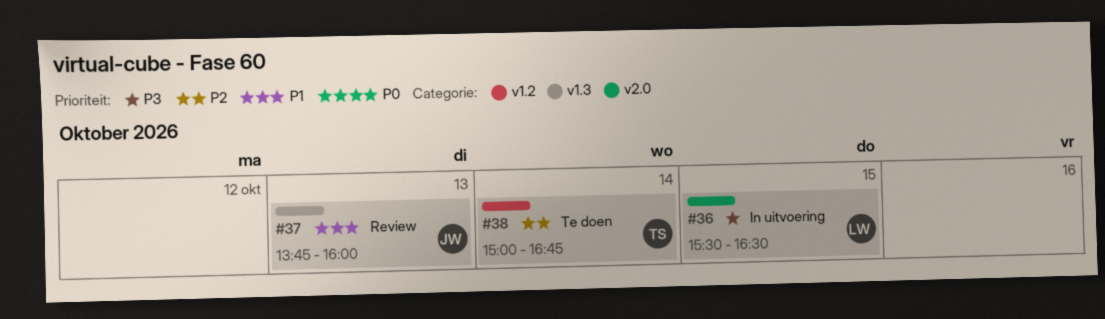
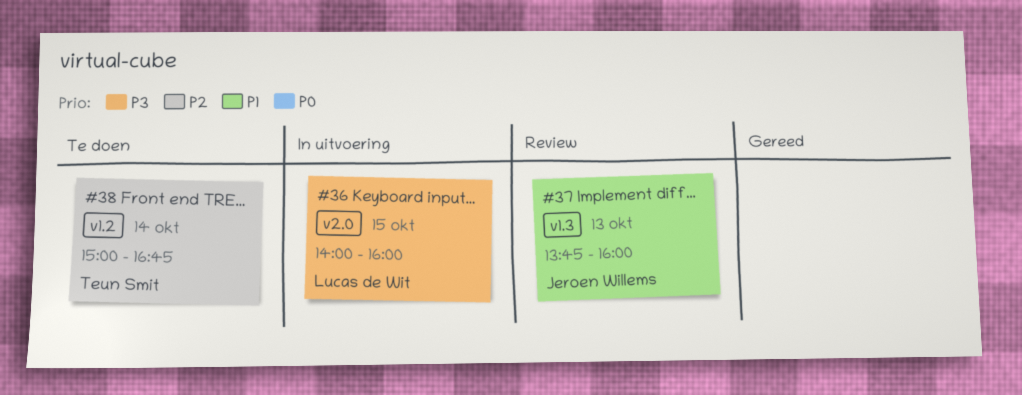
#36, begins: 15:30 -> 14:00
#36, ends: 16:30 -> 16:00

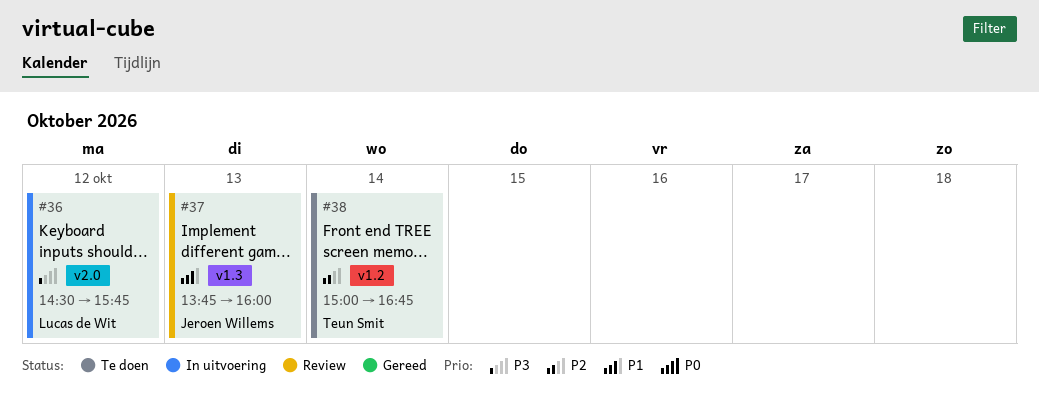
#36, day: Oct 15 -> Oct 12
#36, begins: 14:00 -> 14:30
#36, ends: 16:00 -> 15:45

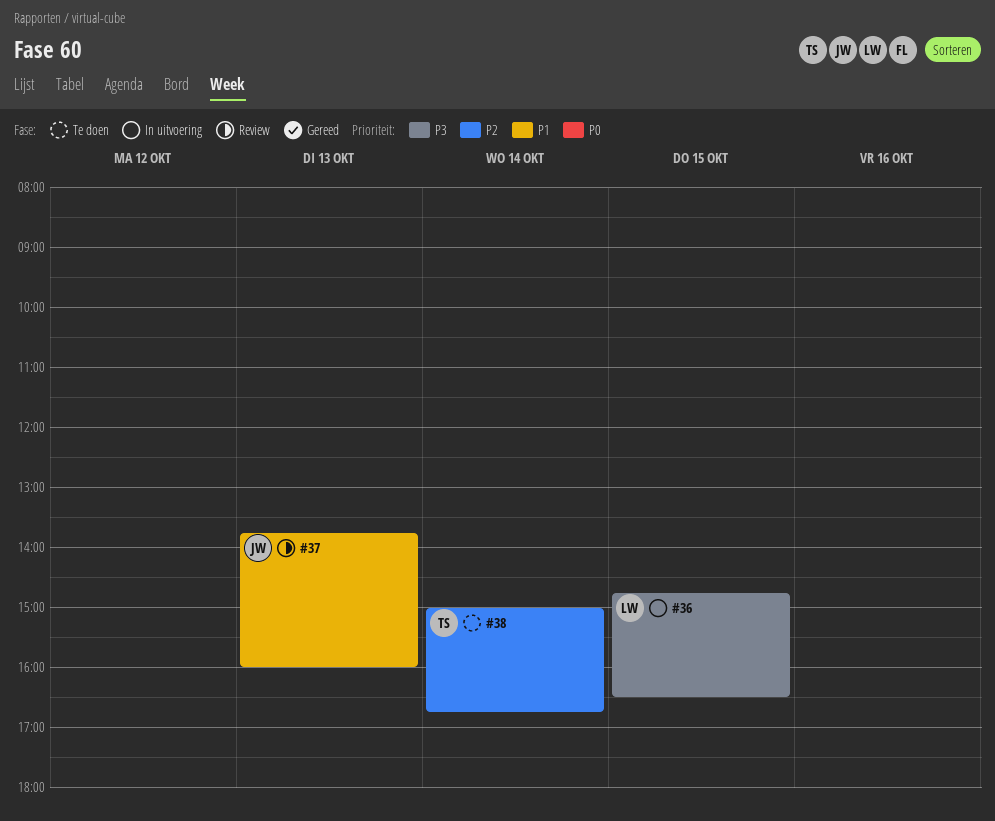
#36, day: Oct 12 -> Oct 15
#36, begins: 14:30 -> 14:45
#36, ends: 15:45 -> 16:30

